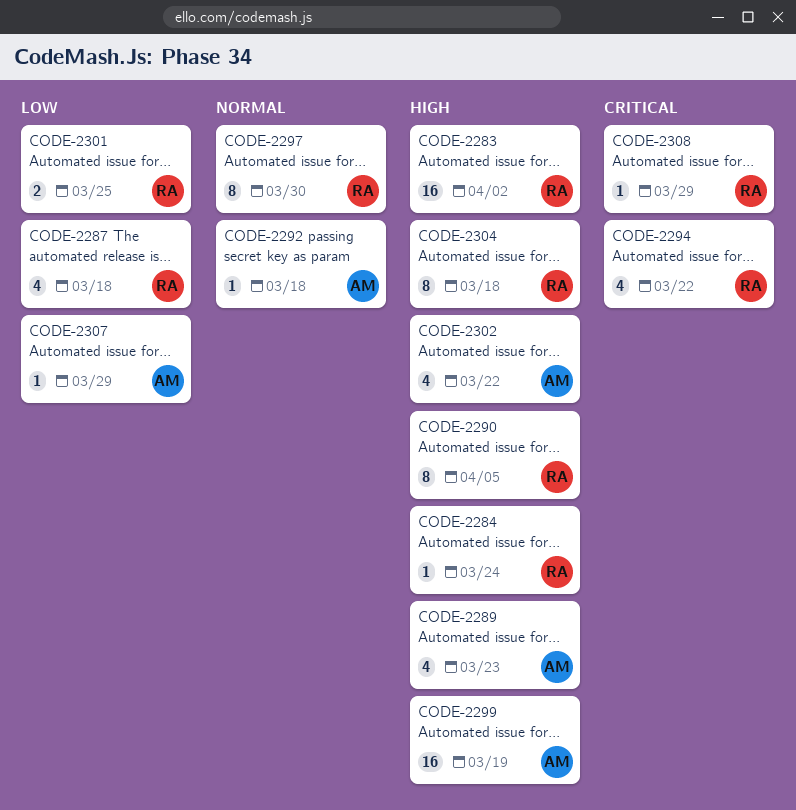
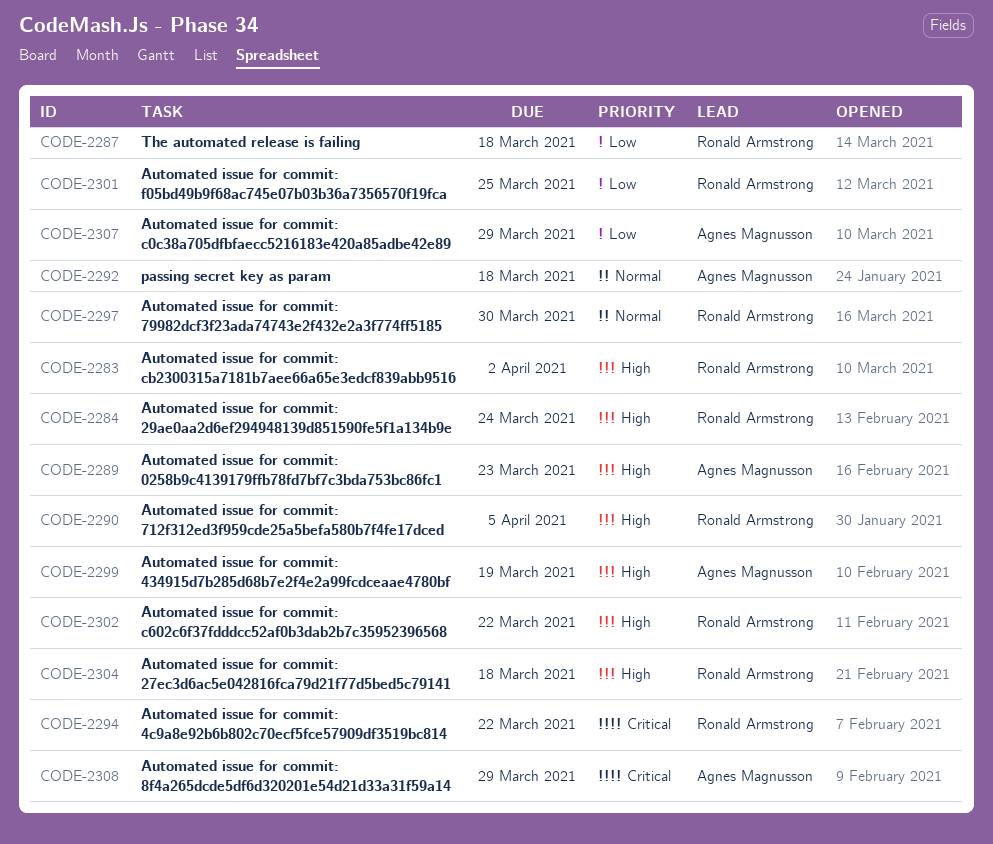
CODE-2302, owner: Agnes Magnusson -> Ronald Armstrong
CODE-2308, owner: Ronald Armstrong -> Agnes Magnusson

